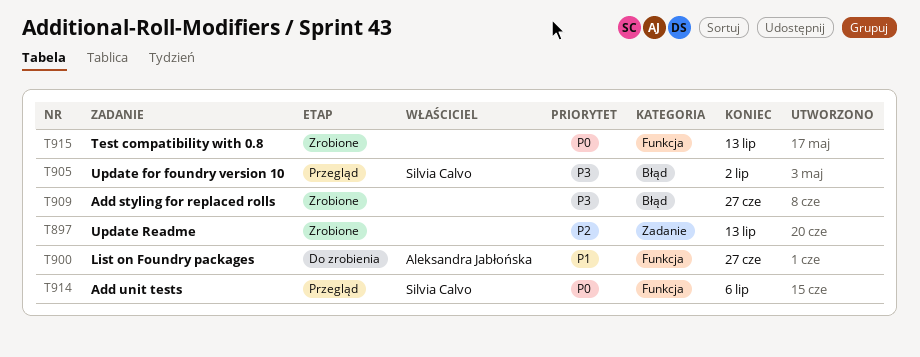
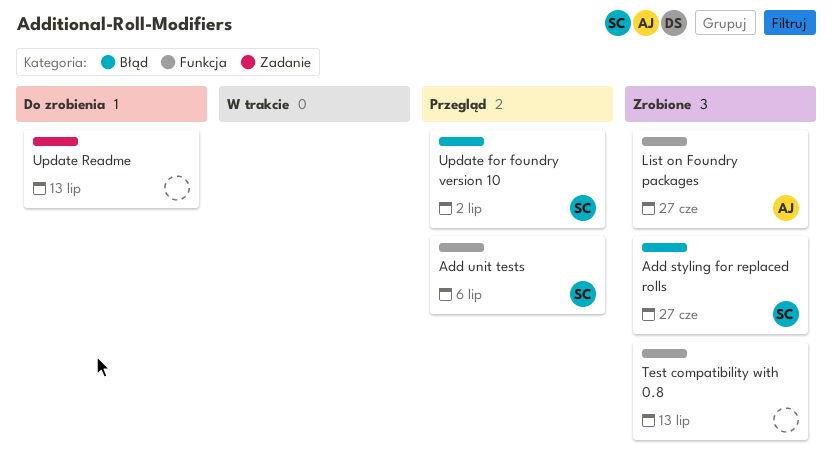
Add styling for replaced rolls, owner: none -> Silvia Calvo
List on Foundry packages, status: Do zrobienia -> Zrobione
Update Readme, status: Zrobione -> Do zrobienia

